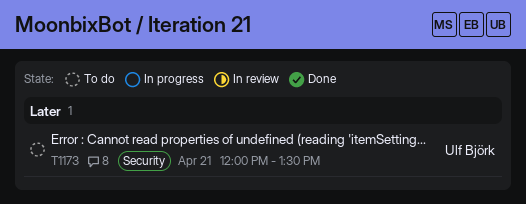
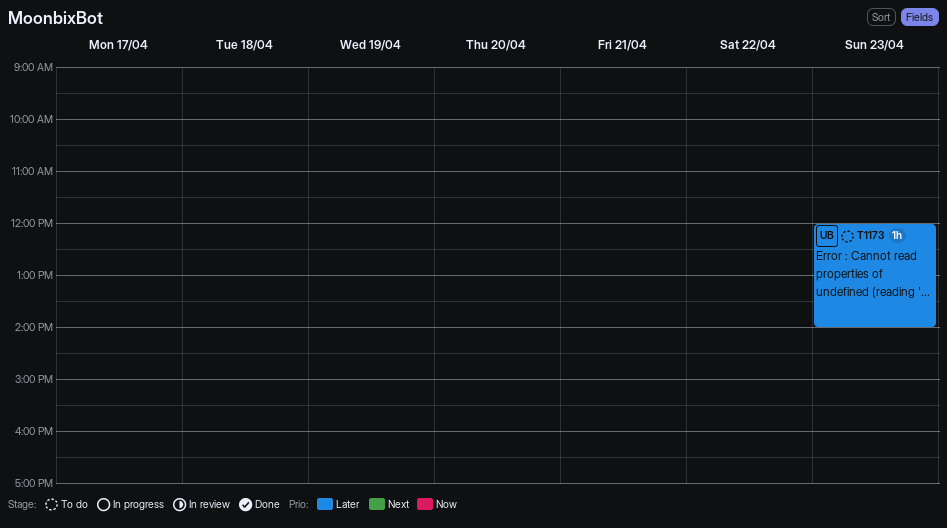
T1173, day: Apr 21 -> Apr 23
T1173, ends: 13:30 -> 14:00

